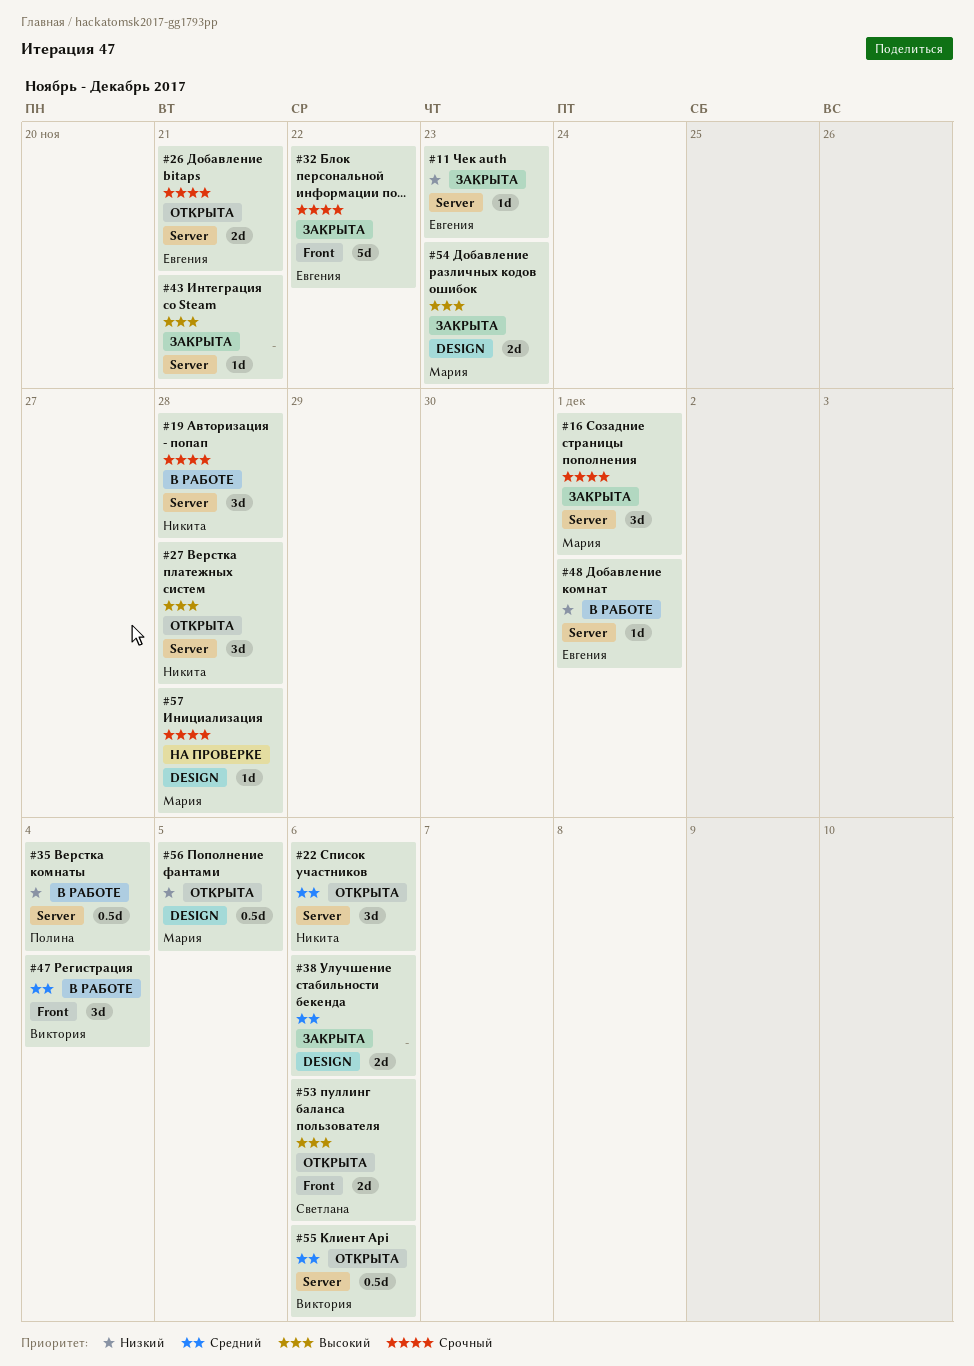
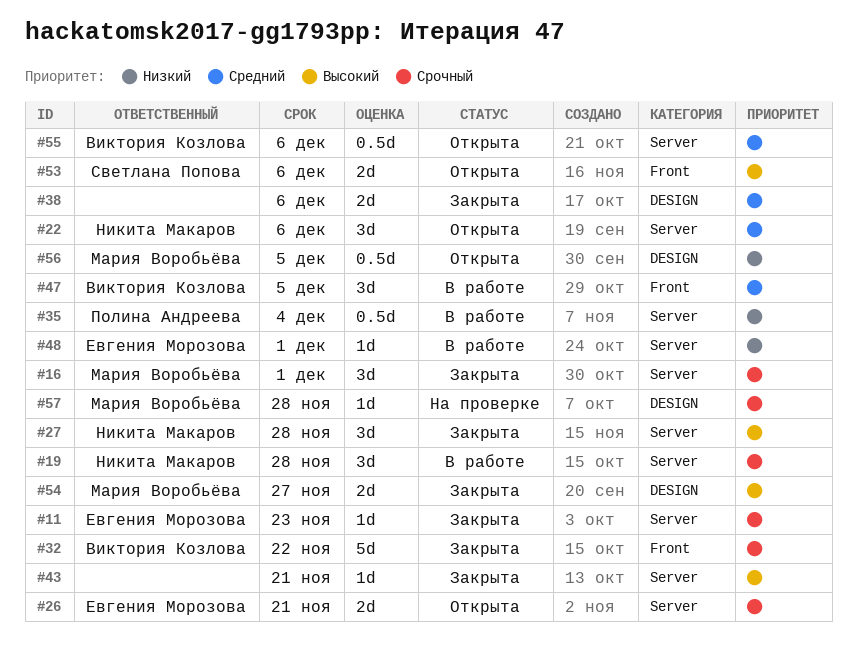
#11, priority: Низкий -> Срочный
#27, status: Открыта -> Закрыта
#32, owner: Евгения Морозова -> Виктория Козлова
#47, due: Dec 4 -> Dec 5
#54, due: Nov 23 -> Nov 27

